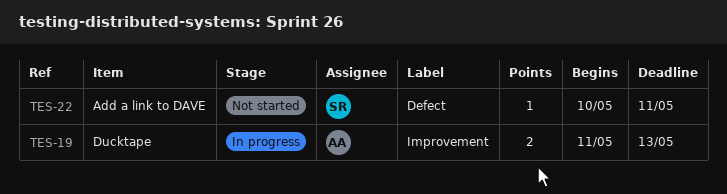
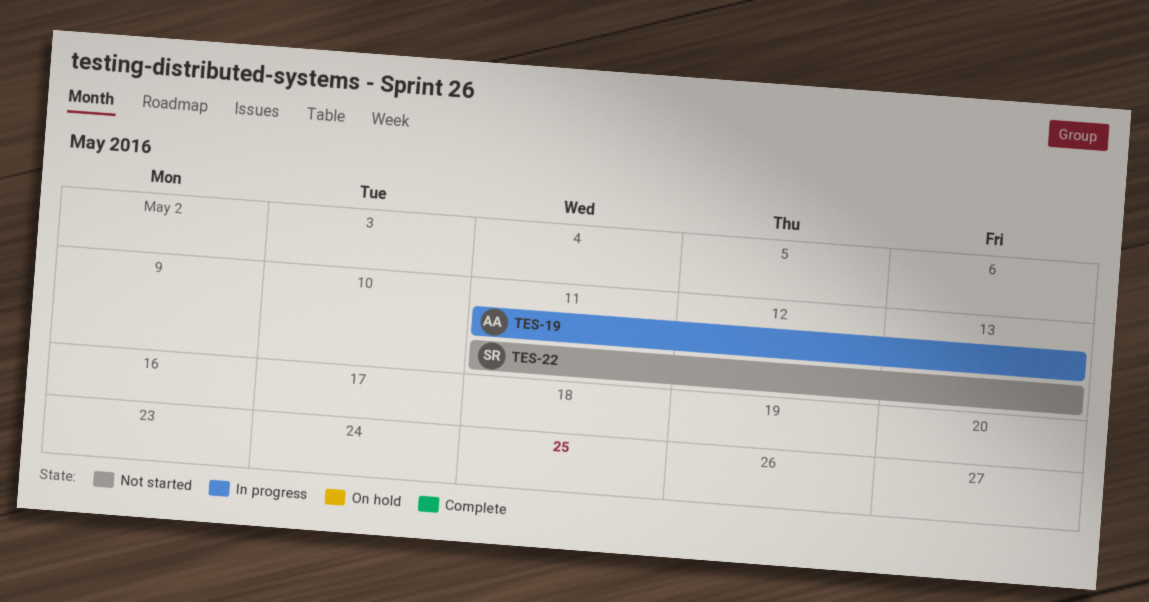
TES-22, start: May 10 -> May 11
TES-22, due: May 11 -> May 13

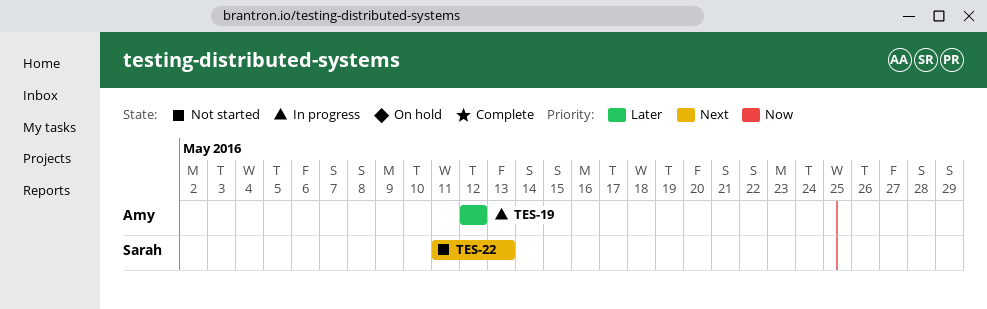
TES-19, start: May 11 -> May 12
TES-19, due: May 13 -> May 12

